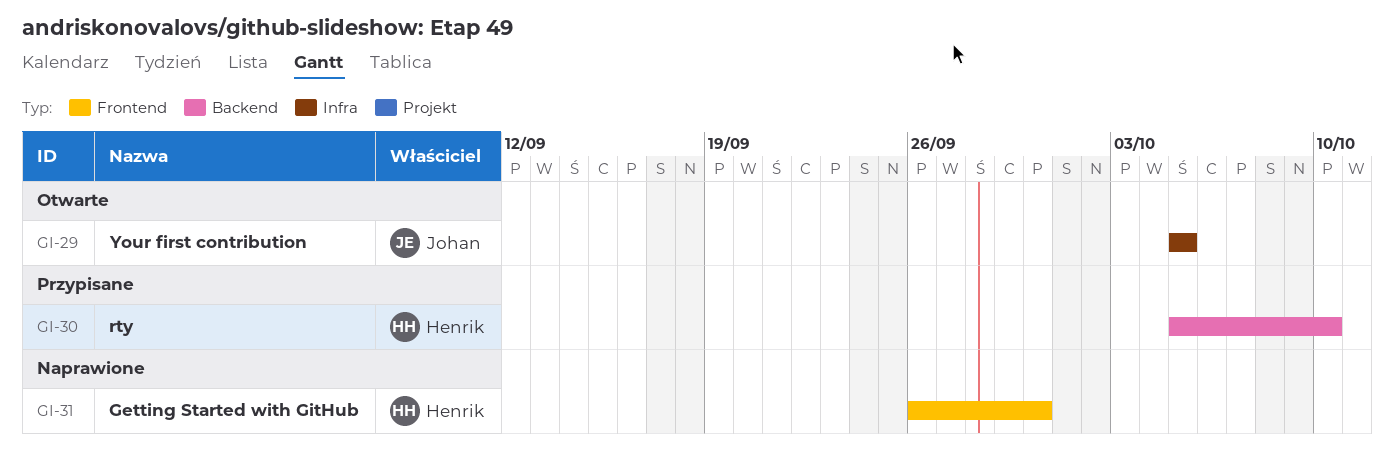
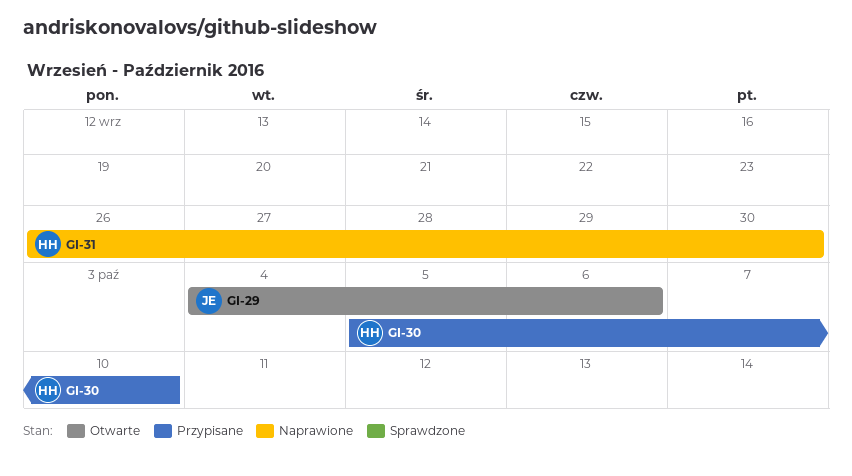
GI-29, start: Oct 5 -> Oct 4
GI-29, due: Oct 5 -> Oct 6

